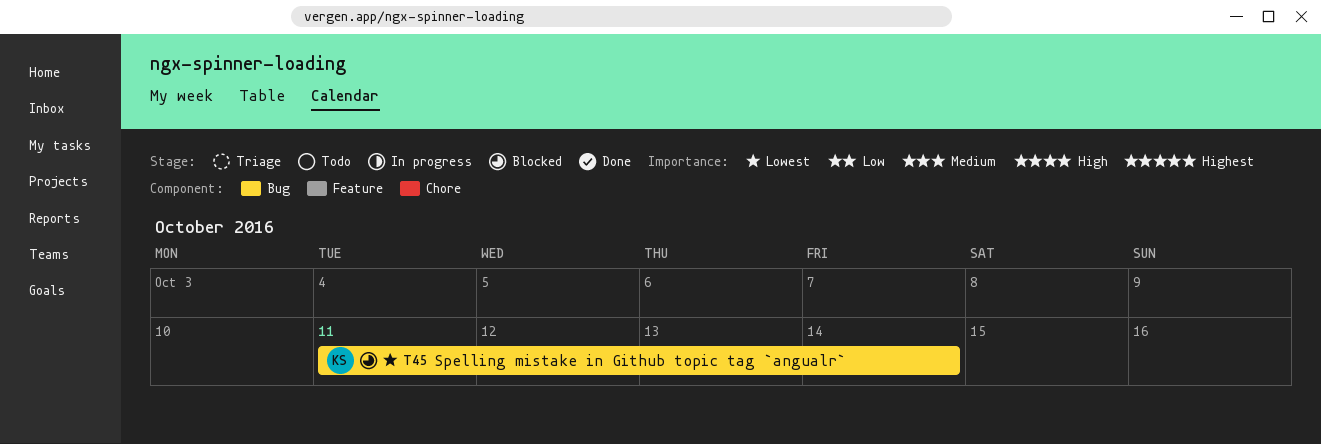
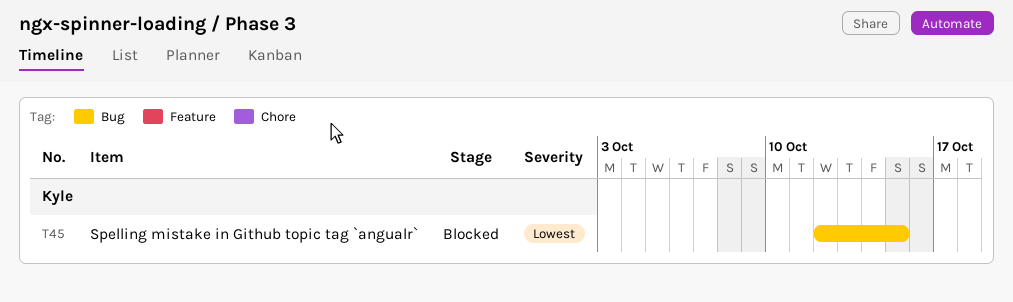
T45, start: Oct 11 -> Oct 12
T45, due: Oct 14 -> Oct 15

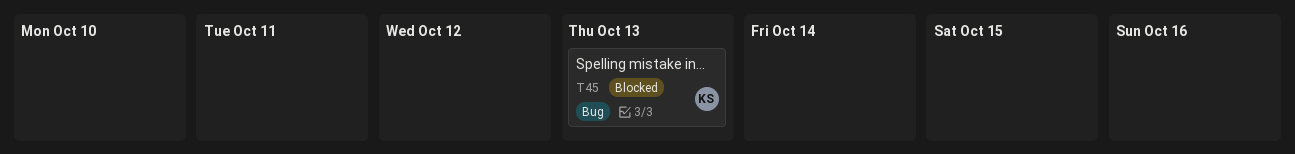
T45, due: Oct 15 -> Oct 13

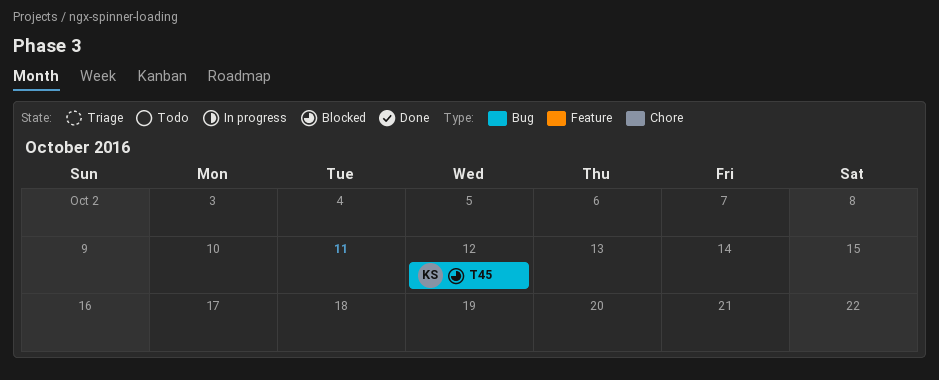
T45, due: Oct 13 -> Oct 12

